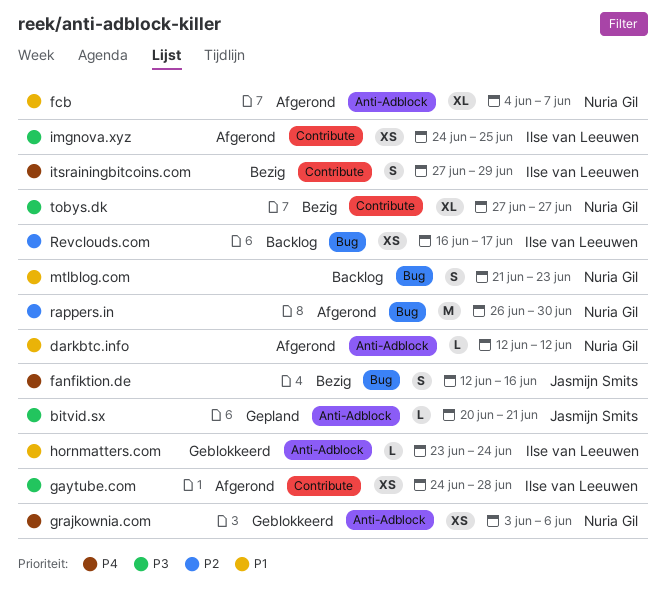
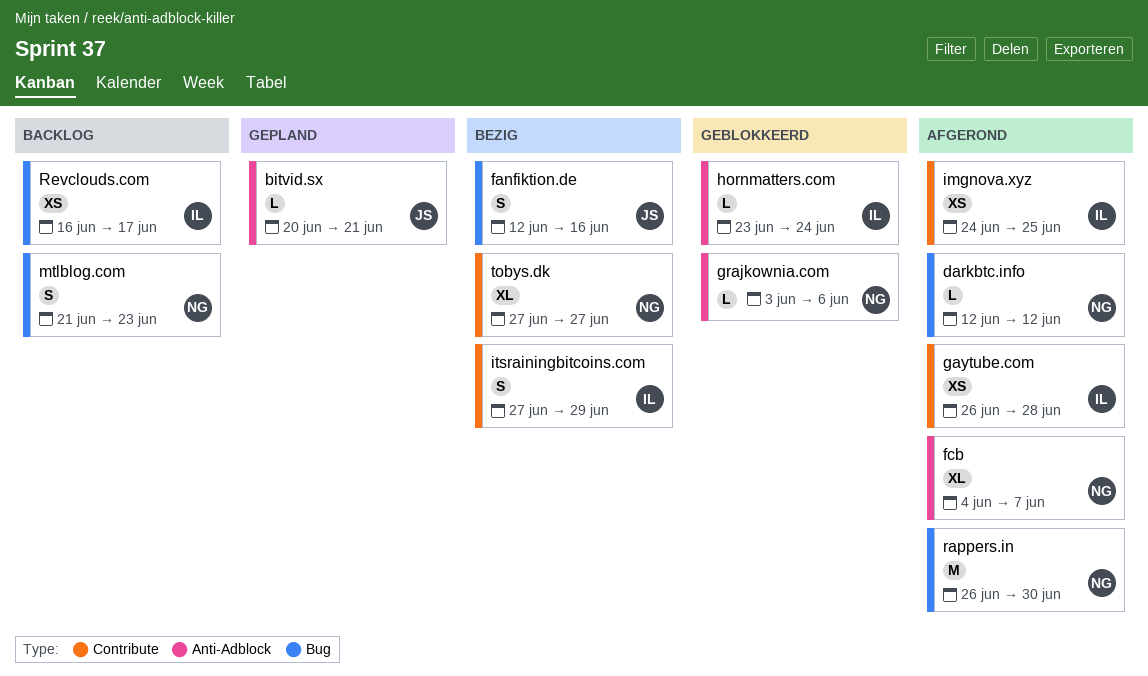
darkbtc.info, label: Anti-Adblock -> Bug
gaytube.com, start: Jun 24 -> Jun 26
grajkownia.com, estimate: XS -> L

